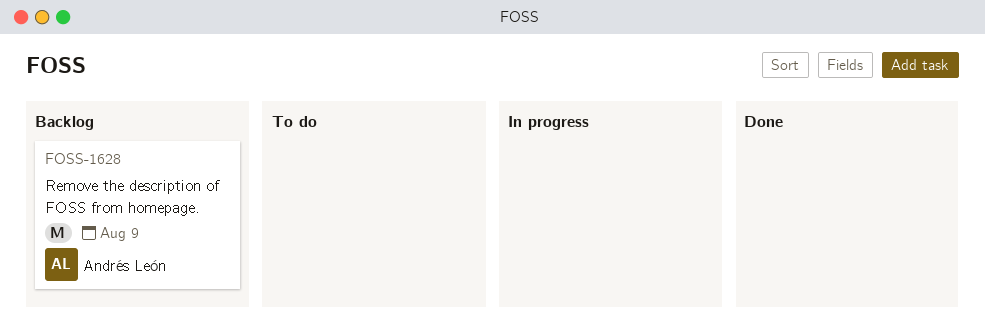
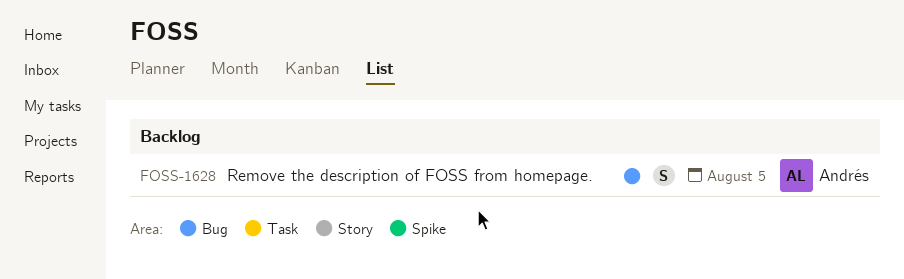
FOSS-1628, estimate: M -> S
FOSS-1628, due: Aug 9 -> Aug 5

